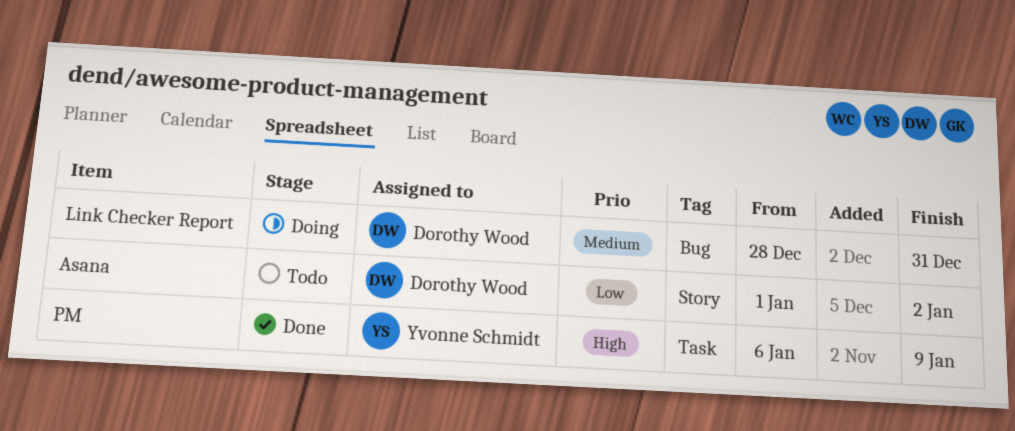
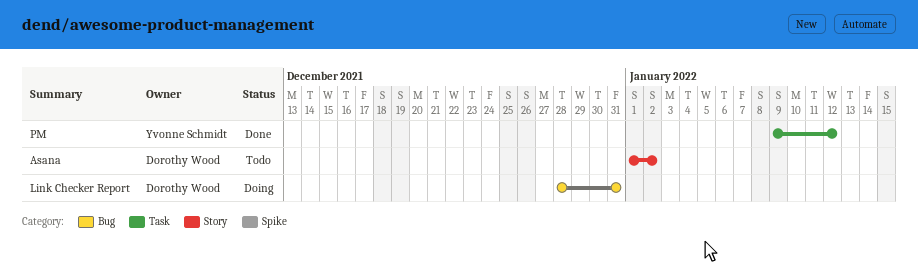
PM, start: Jan 6 -> Jan 9
PM, due: Jan 9 -> Jan 12

